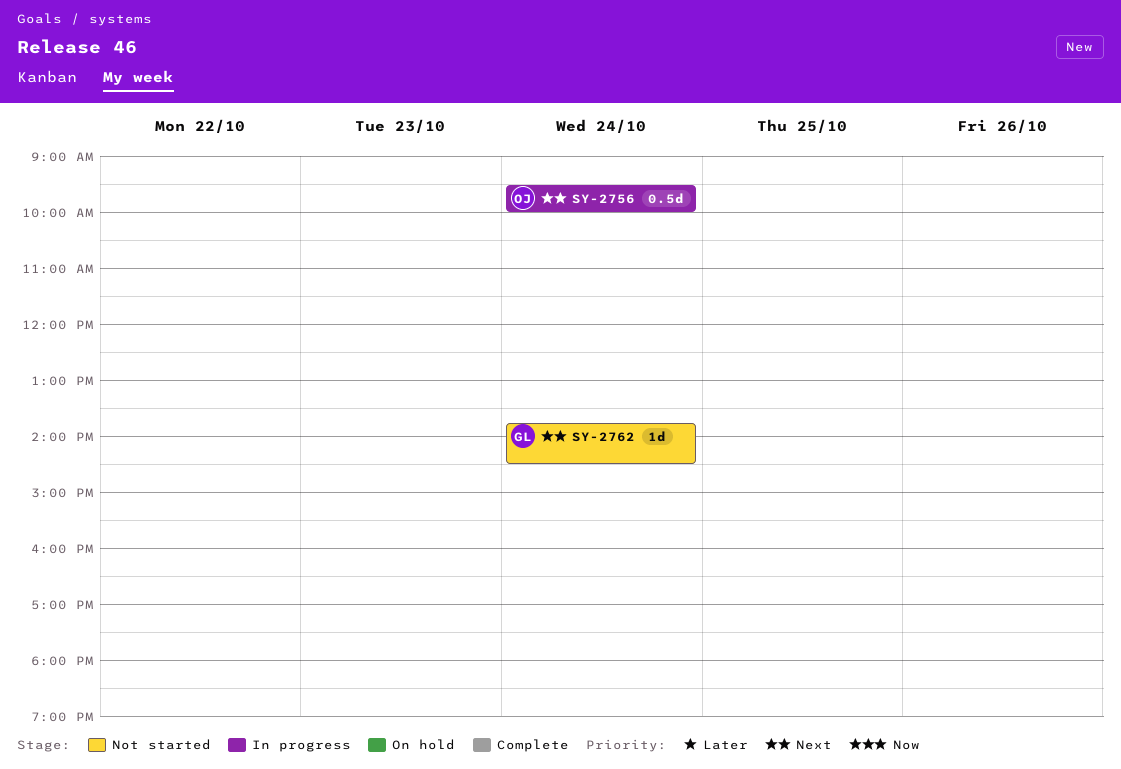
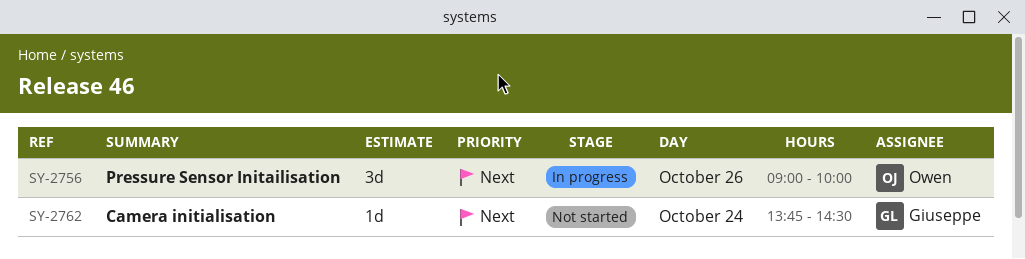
SY-2756, estimate: 0.5d -> 3d
SY-2756, day: Oct 24 -> Oct 26
SY-2756, begins: 09:30 -> 09:00

